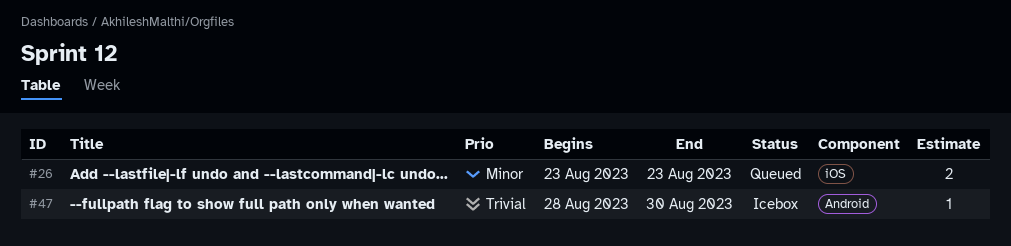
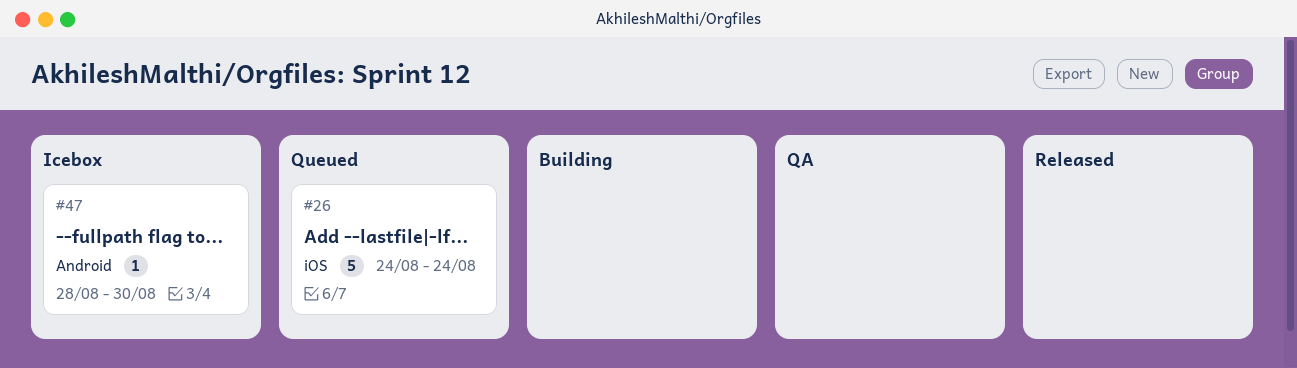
#26, estimate: 2 -> 5
#26, start: Aug 23 -> Aug 24
#26, due: Aug 23 -> Aug 24

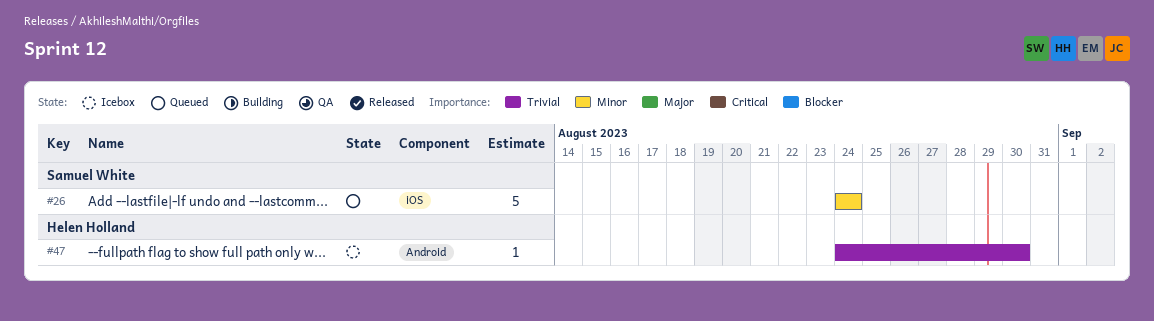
#47, start: Aug 28 -> Aug 24

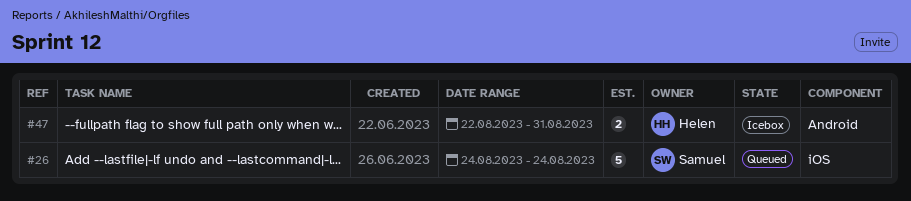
#47, estimate: 1 -> 2
#47, start: Aug 24 -> Aug 22
#47, due: Aug 30 -> Aug 31

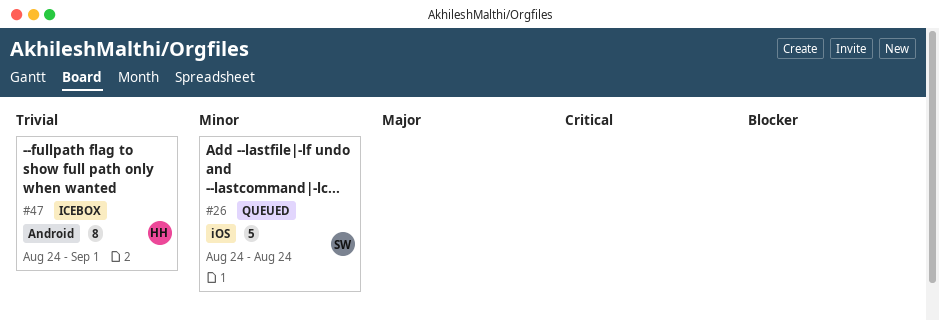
#47, estimate: 2 -> 8
#47, start: Aug 22 -> Aug 24
#47, due: Aug 31 -> Sep 1

